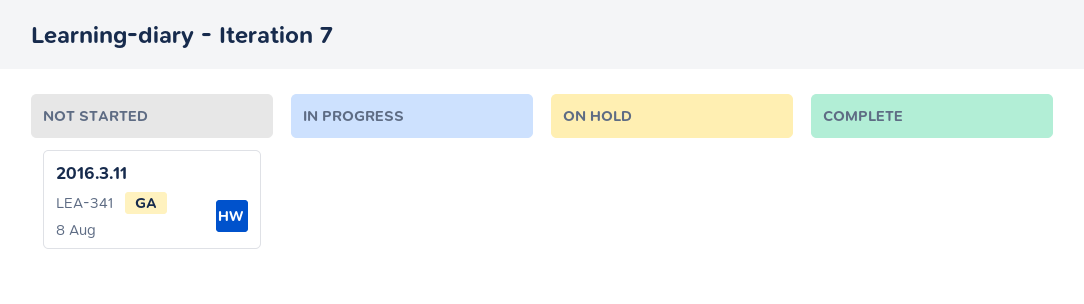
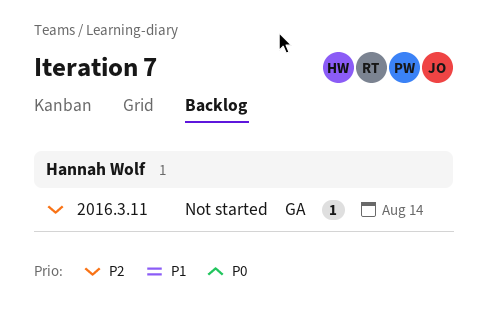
2016.3.11, due: Aug 8 -> Aug 14

